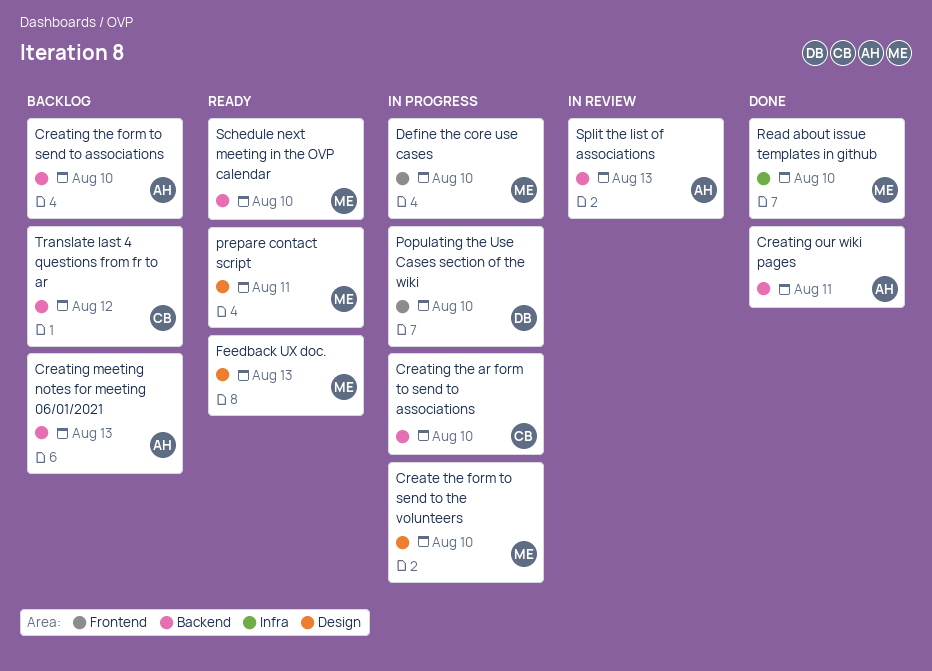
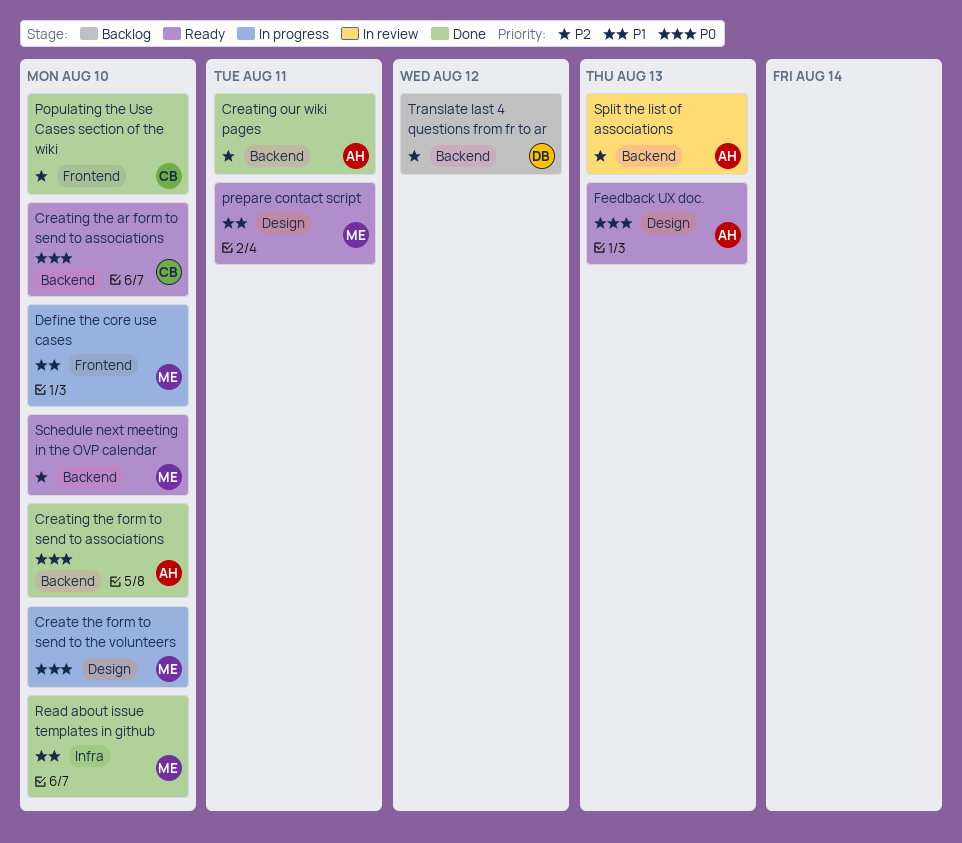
Creating meeting notes for meeting 06/01/2021: present -> none
Creating the ar form to send to associations, status: In progress -> Ready
Creating the form to send to associations, status: Backlog -> Done
Feedback UX doc., owner: ME -> AH
Populating the Use Cases section of the wiki, status: In progress -> Done
Populating the Use Cases section of the wiki, owner: DB -> CB
Translate last 4 questions from fr to ar, owner: CB -> DB

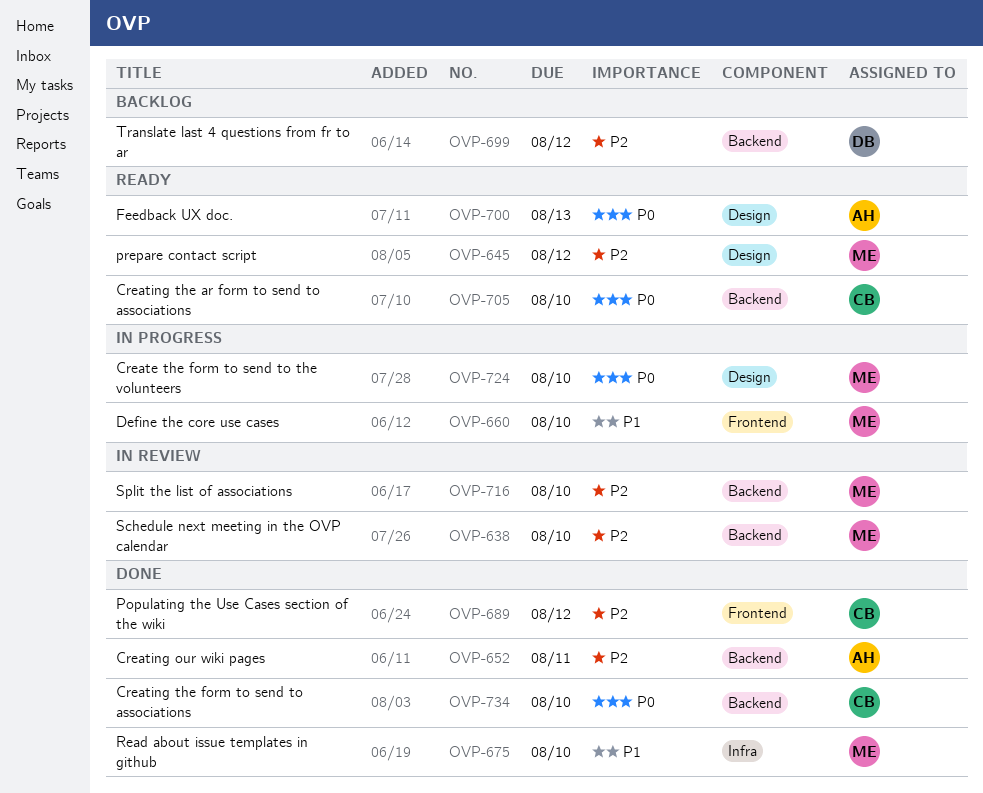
Creating the form to send to associations, owner: AH -> CB
Populating the Use Cases section of the wiki, due: Aug 10 -> Aug 12
prepare contact script, priority: P1 -> P2
prepare contact script, due: Aug 11 -> Aug 12
Schedule next meeting in the OVP calendar, status: Ready -> In review
Split the list of associations, owner: AH -> ME
Split the list of associations, due: Aug 13 -> Aug 10

